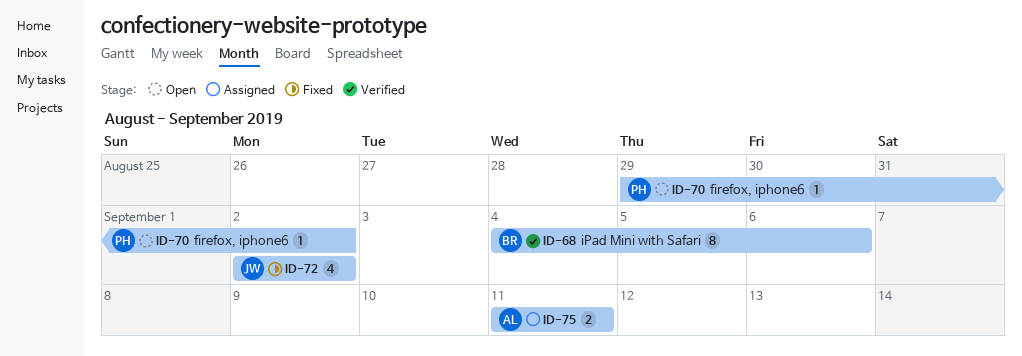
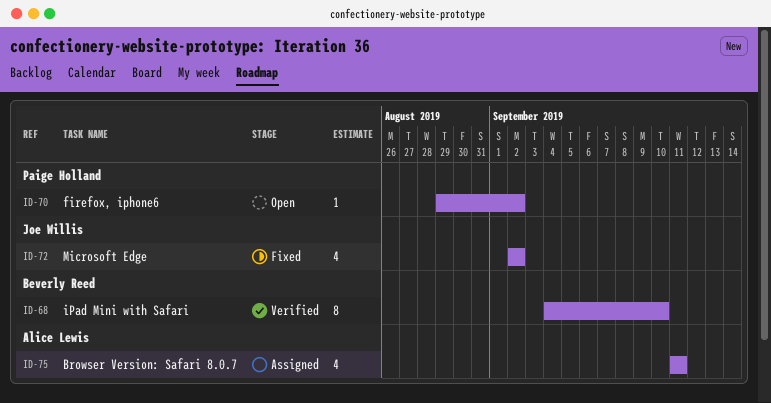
ID-68, due: Sep 6 -> Sep 10
ID-75, estimate: 2 -> 4

